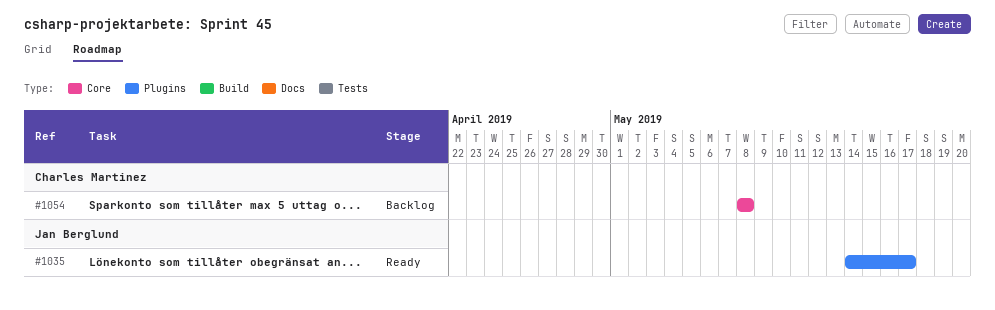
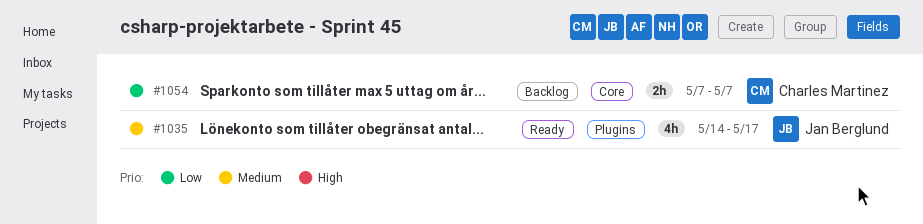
#1054, start: May 8 -> May 7
#1054, due: May 8 -> May 7

